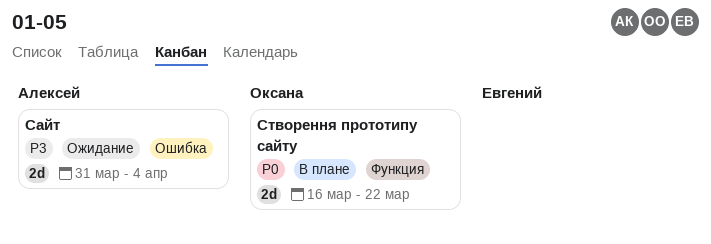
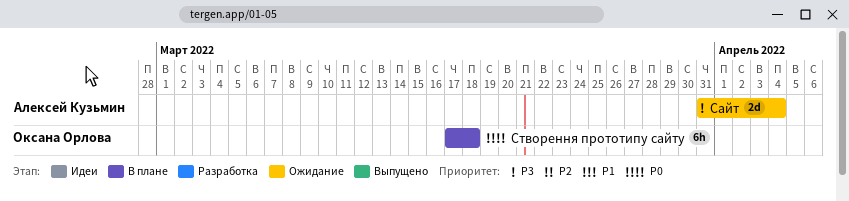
Створення прототипу сайту, estimate: 2d -> 6h
Створення прототипу сайту, start: Mar 16 -> Mar 17
Створення прототипу сайту, due: Mar 22 -> Mar 18

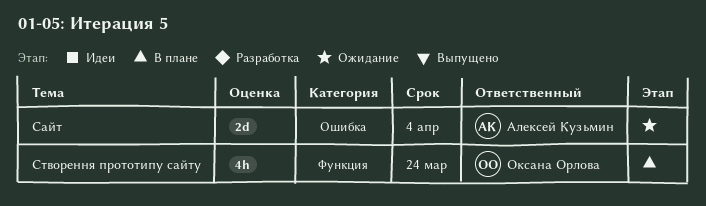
Створення прототипу сайту, estimate: 6h -> 4h
Створення прототипу сайту, due: Mar 18 -> Mar 24

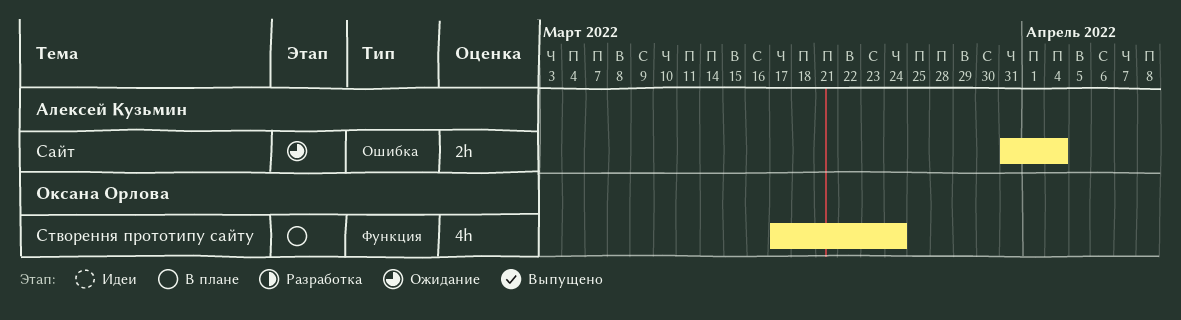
Сайт, estimate: 2d -> 2h

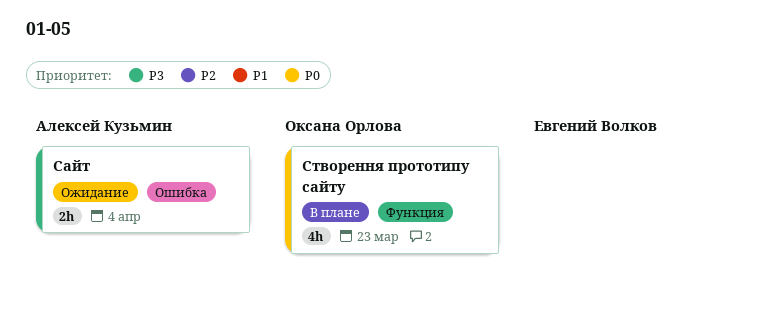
Створення прототипу сайту, due: Mar 24 -> Mar 23

